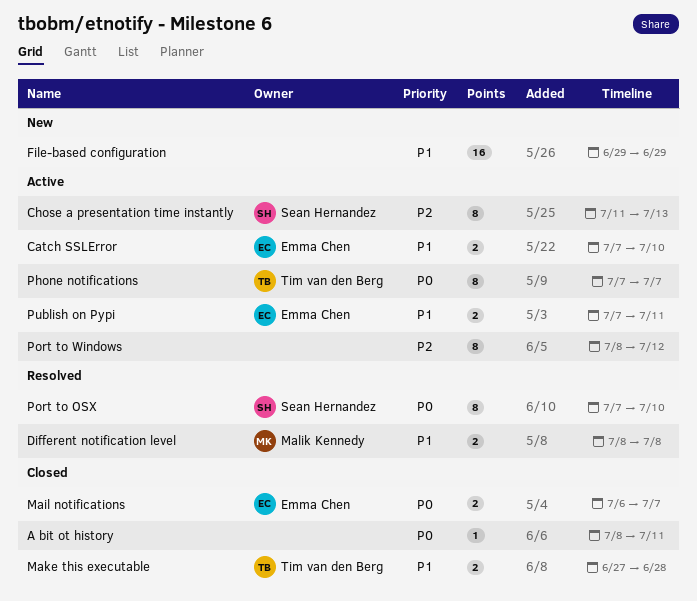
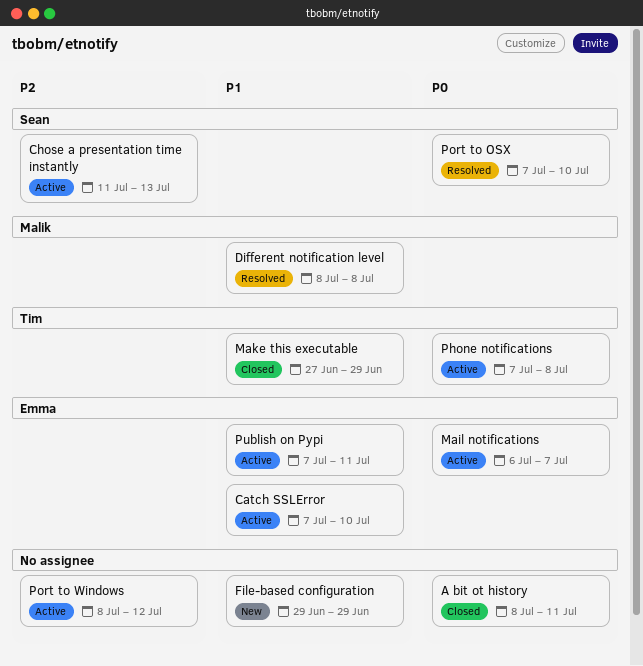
Mail notifications, status: Closed -> Active
Make this executable, due: Jun 28 -> Jun 29
Phone notifications, due: Jul 7 -> Jul 8

